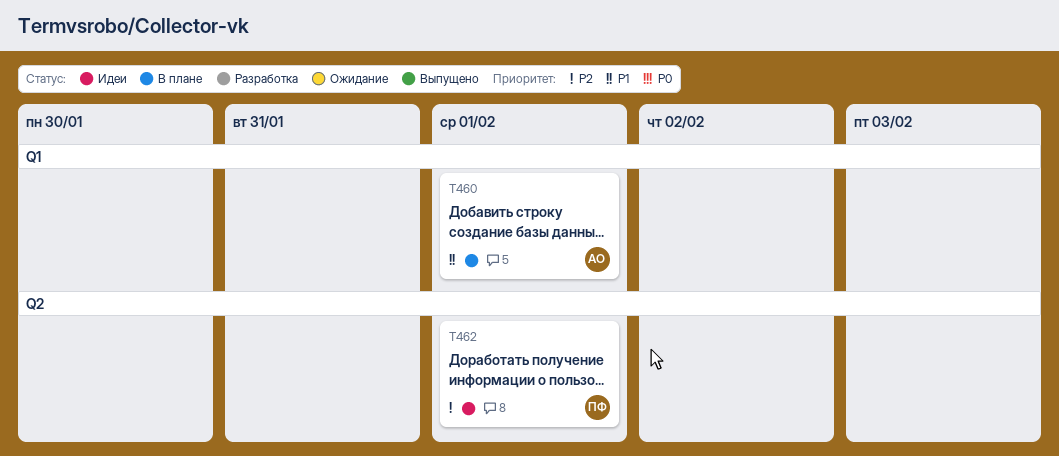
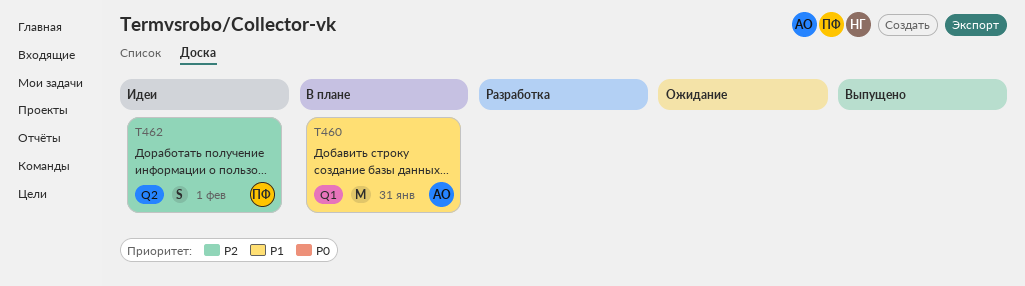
T460, due: Feb 1 -> Jan 31

